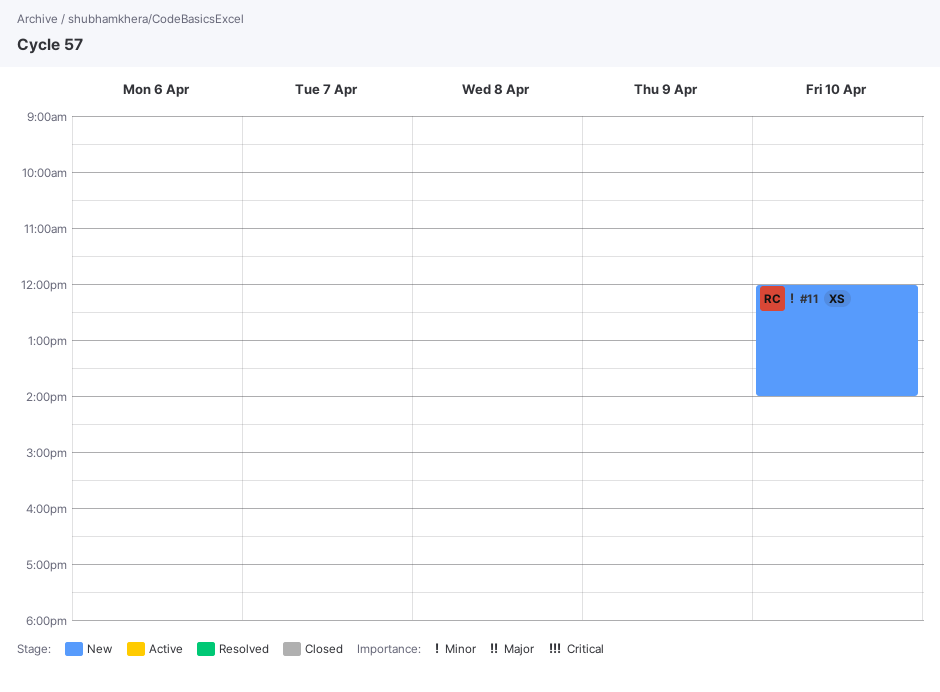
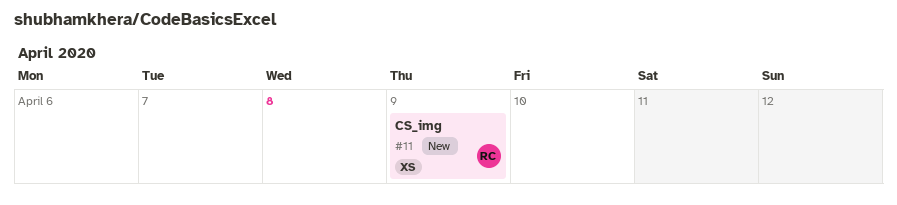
#11, day: Apr 10 -> Apr 9

